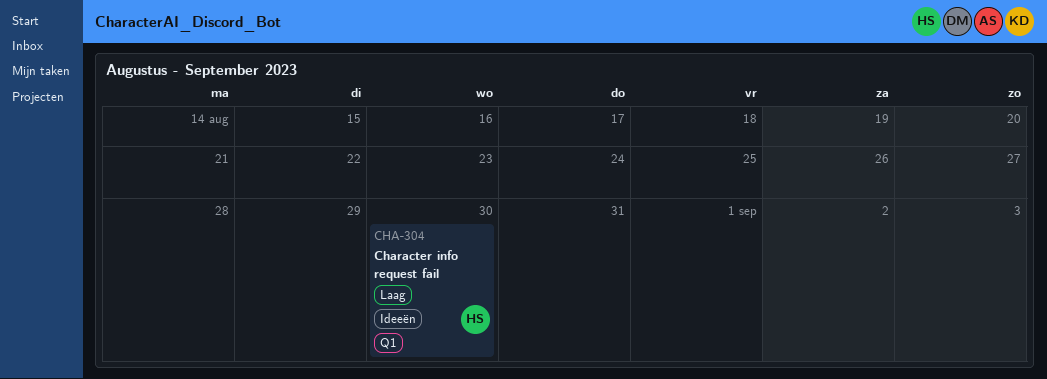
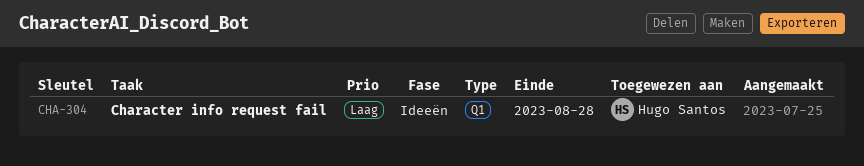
CHA-304, due: Aug 30 -> Aug 28

